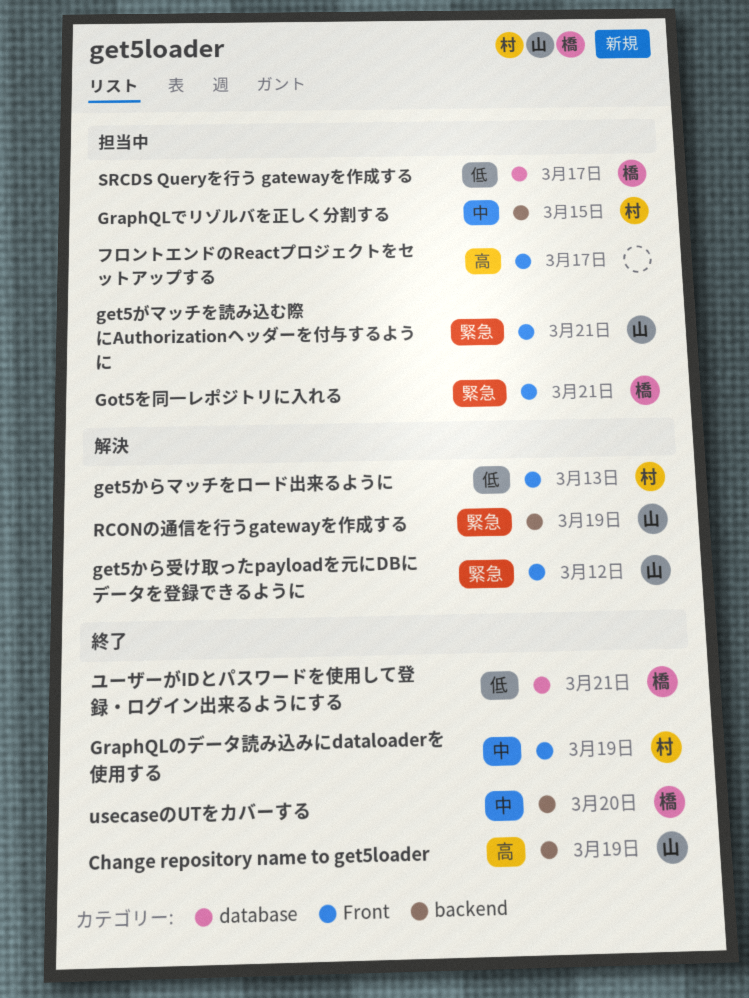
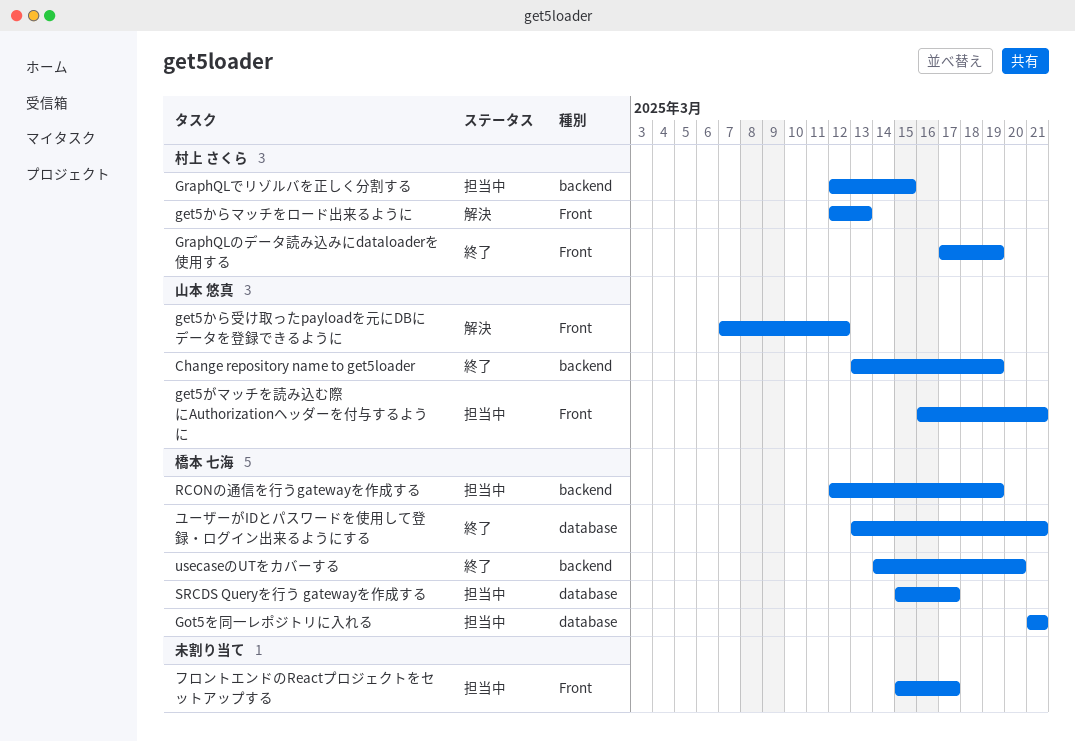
Got5を同一レポジトリに入れる, label: Front -> database
RCONの通信を行うgatewayを作成する, status: 解決 -> 担当中
RCONの通信を行うgatewayを作成する, owner: 山本 悠真 -> 橋本 七海

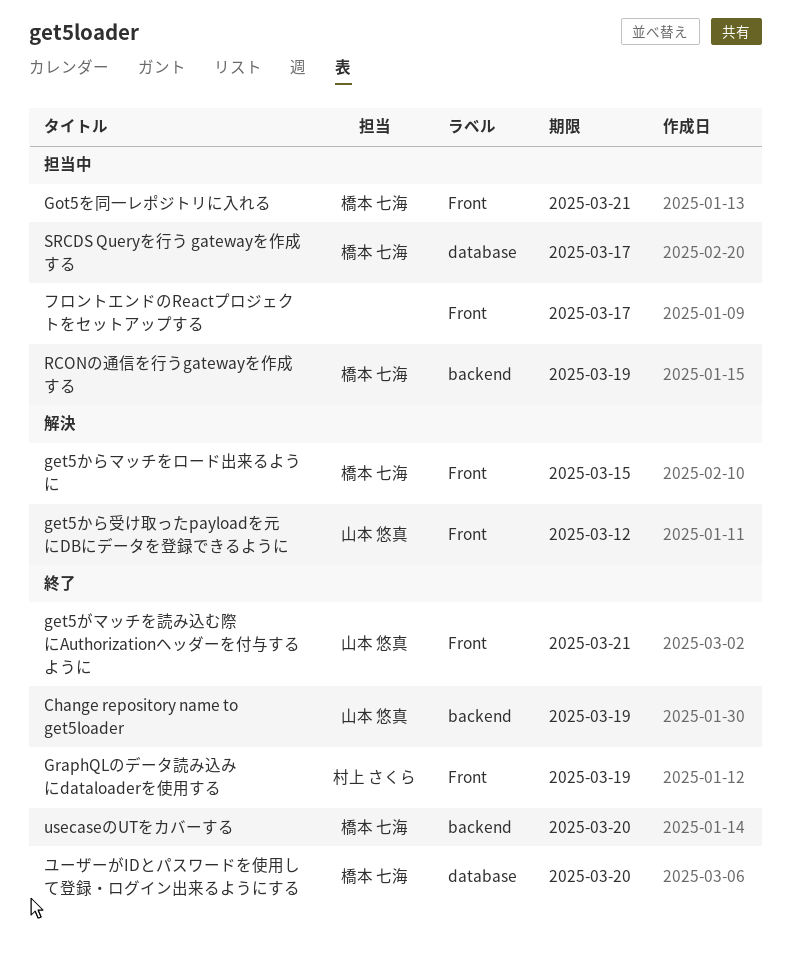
get5からマッチをロード出来るように, owner: 村上 さくら -> 橋本 七海
get5からマッチをロード出来るように, due: Mar 13 -> Mar 15
get5がマッチを読み込む際にAuthorizationヘッダーを付与するように, status: 担当中 -> 終了
Got5を同一レポジトリに入れる, label: database -> Front
GraphQLでリゾルバを正しく分割する: present -> none
ユーザーがIDとパスワードを使用して登録・ログイン出来るようにする, due: Mar 21 -> Mar 20

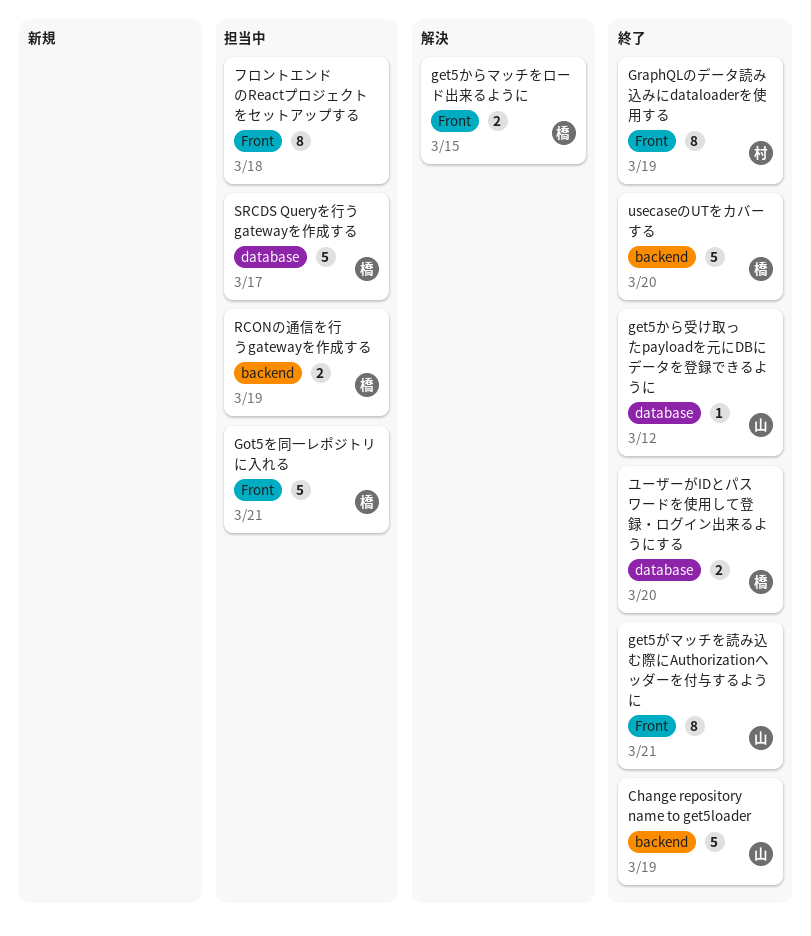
get5から受け取ったpayloadを元にDBにデータを登録できるように, status: 解決 -> 終了
get5から受け取ったpayloadを元にDBにデータを登録できるように, label: Front -> database
フロントエンドのReactプロジェクトをセットアップする, due: Mar 17 -> Mar 18

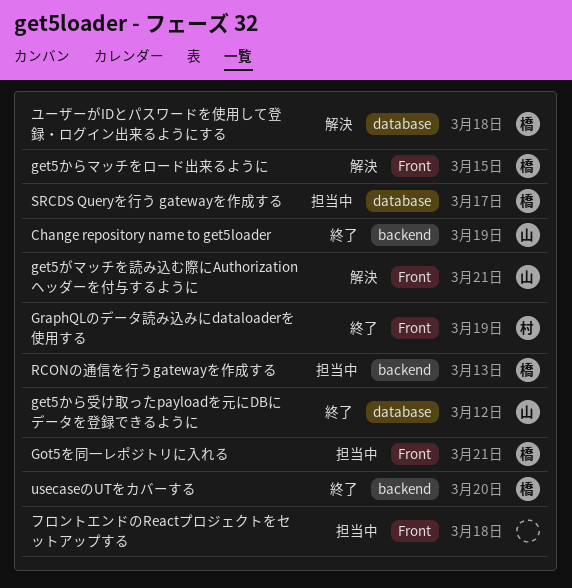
get5がマッチを読み込む際にAuthorizationヘッダーを付与するように, status: 終了 -> 解決
RCONの通信を行うgatewayを作成する, due: Mar 19 -> Mar 13
ユーザーがIDとパスワードを使用して登録・ログイン出来るようにする, status: 終了 -> 解決
ユーザーがIDとパスワードを使用して登録・ログイン出来るようにする, due: Mar 20 -> Mar 18

